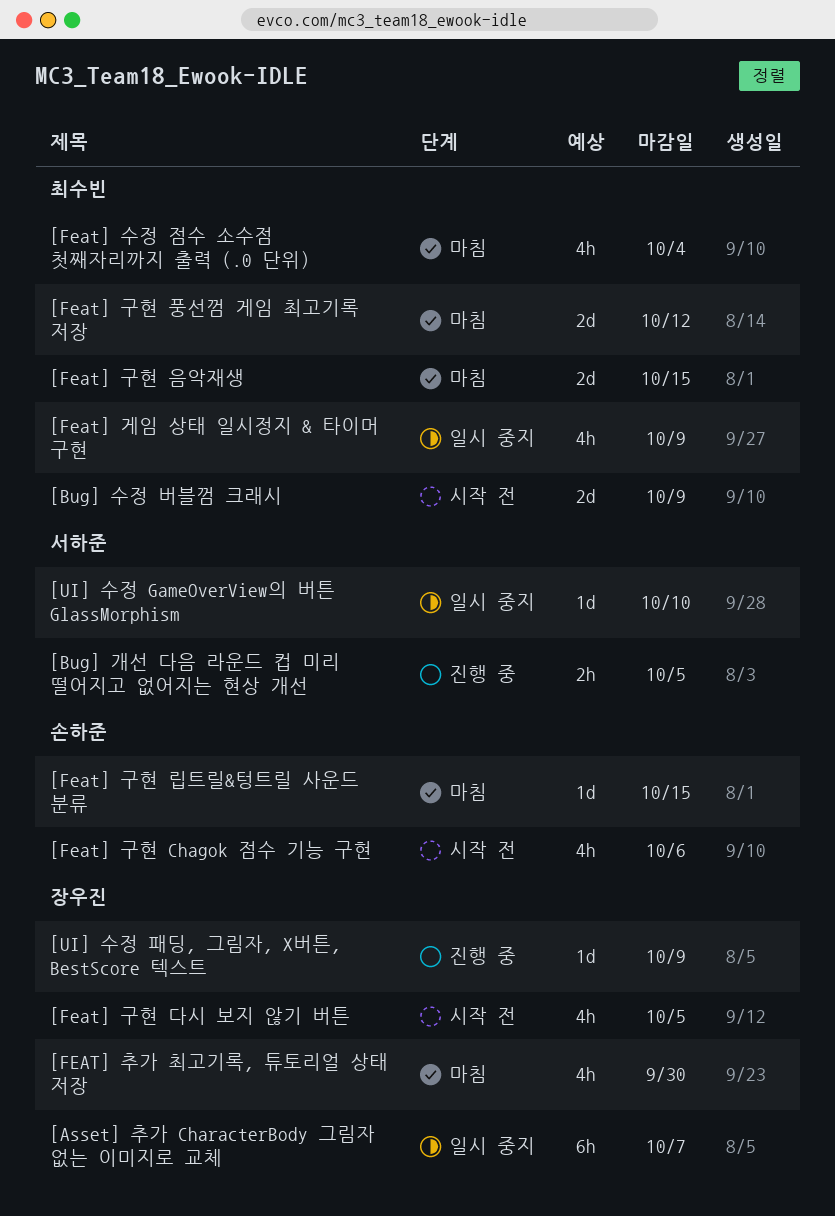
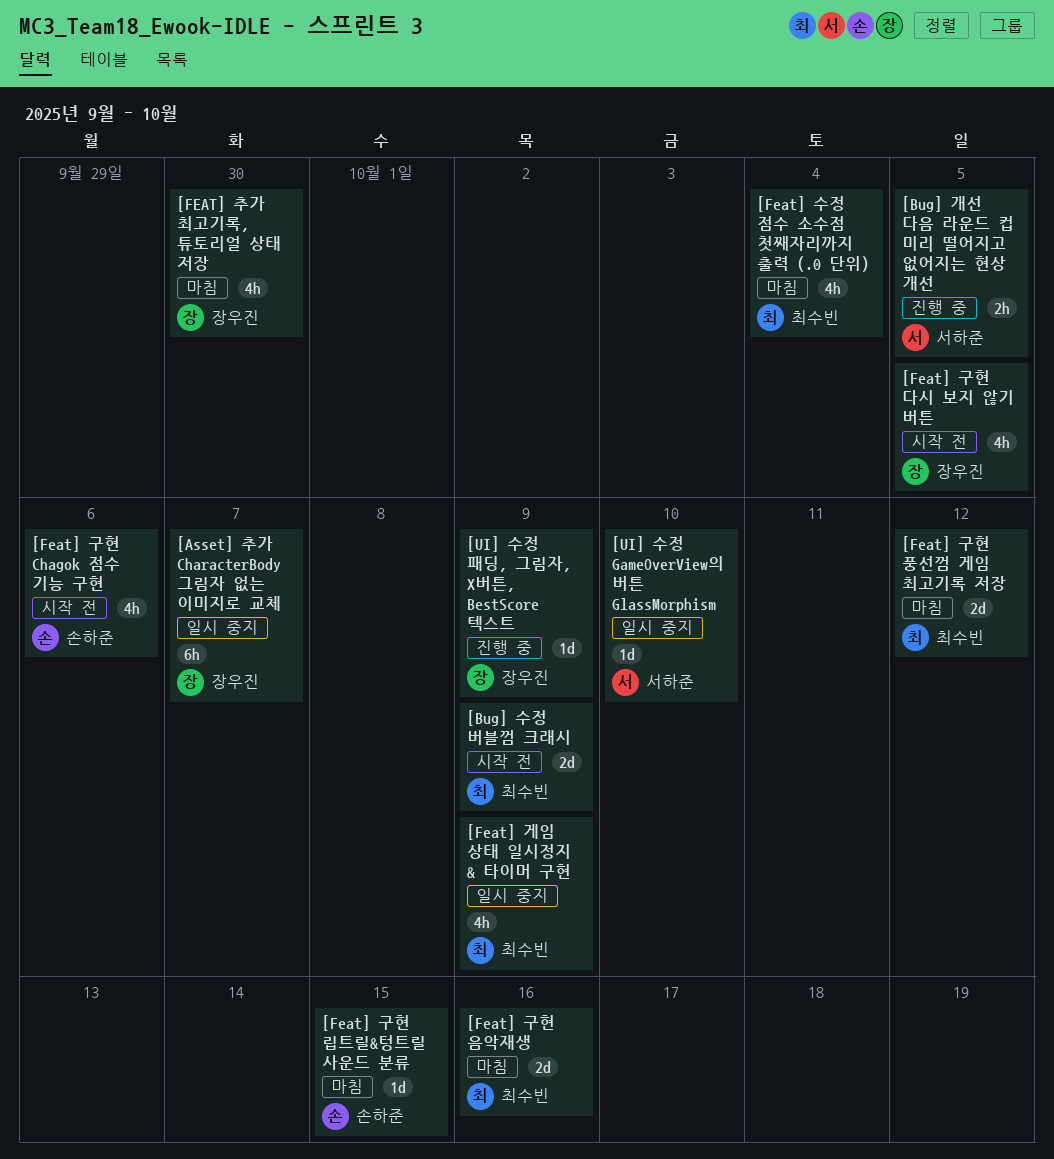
[Feat] 구현 음악재생, due: Oct 15 -> Oct 16

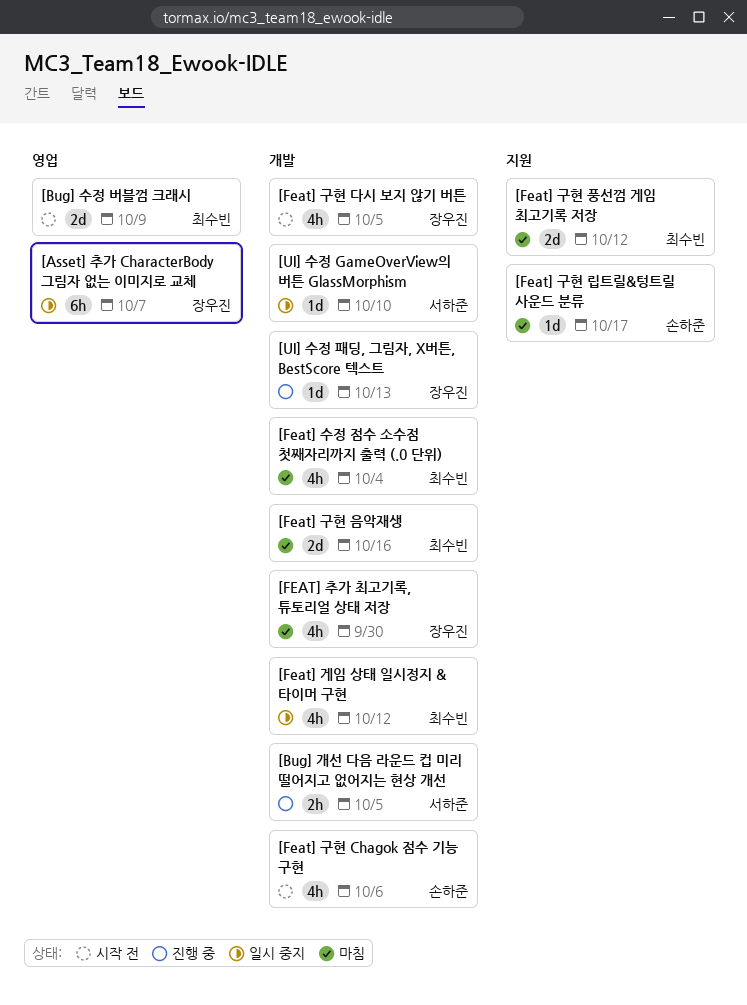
[Feat] 게임 상태 일시정지 & 타이머 구현, due: Oct 9 -> Oct 12
[Feat] 구현 립트릴&텅트릴 사운드 분류, due: Oct 15 -> Oct 17
[UI] 수정 패딩, 그림자, X버튼, BestScore 텍스트, due: Oct 9 -> Oct 13

